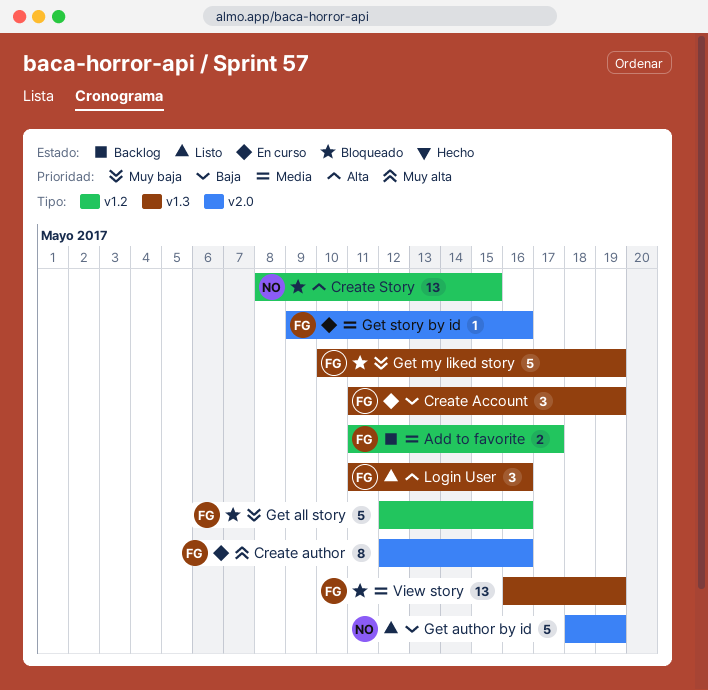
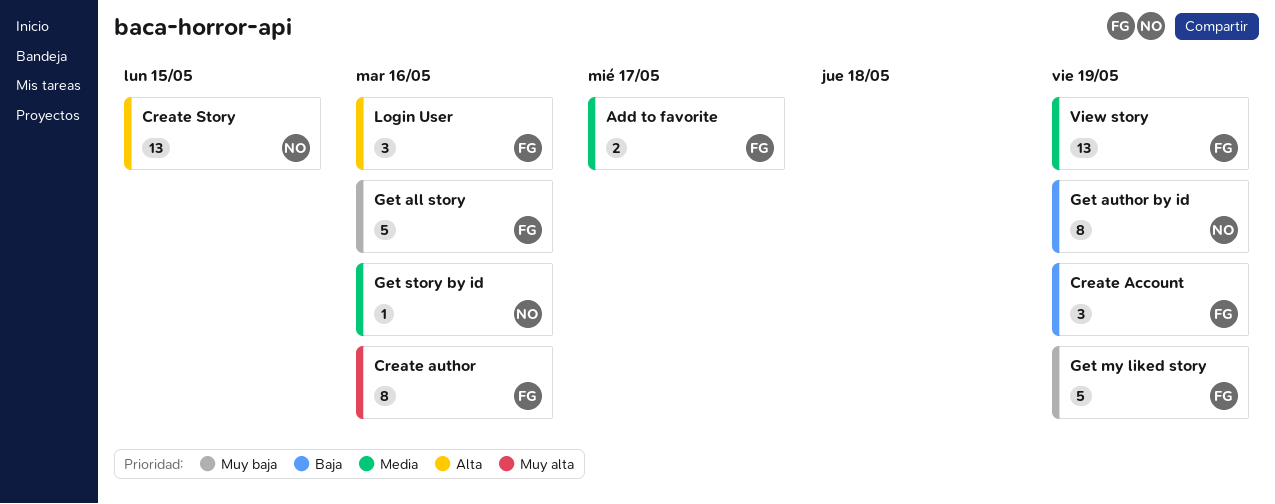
Get author by id, estimate: 5 -> 8
Get story by id, owner: FG -> NO

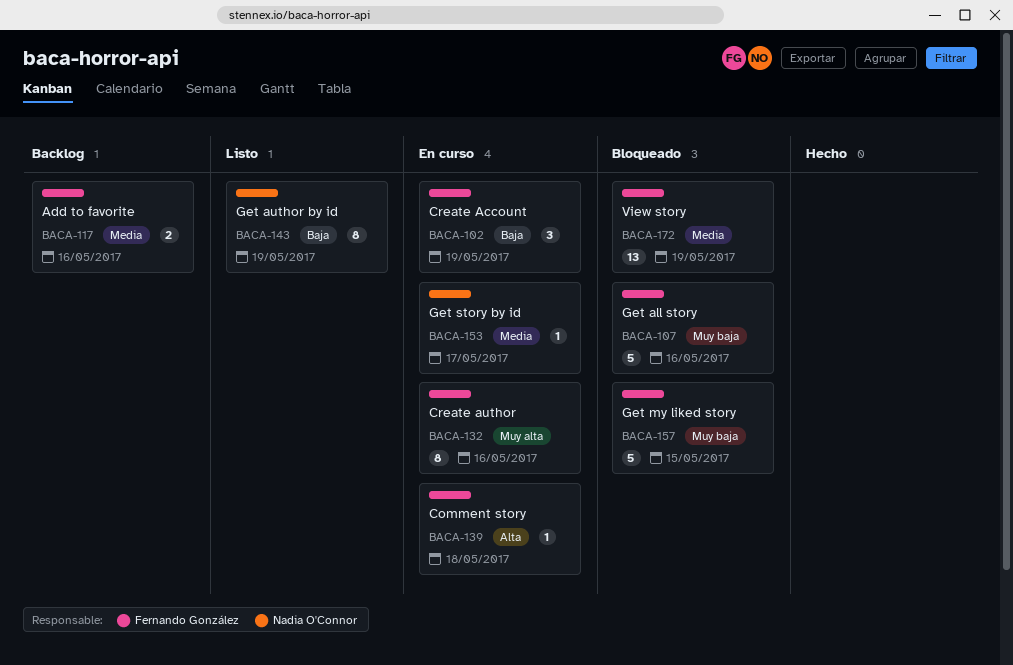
Add to favorite, due: May 17 -> May 16
Comment story: none -> present
Create Story: present -> none
Get my liked story, due: May 19 -> May 15
Get story by id, due: May 16 -> May 17
Login User: present -> none

